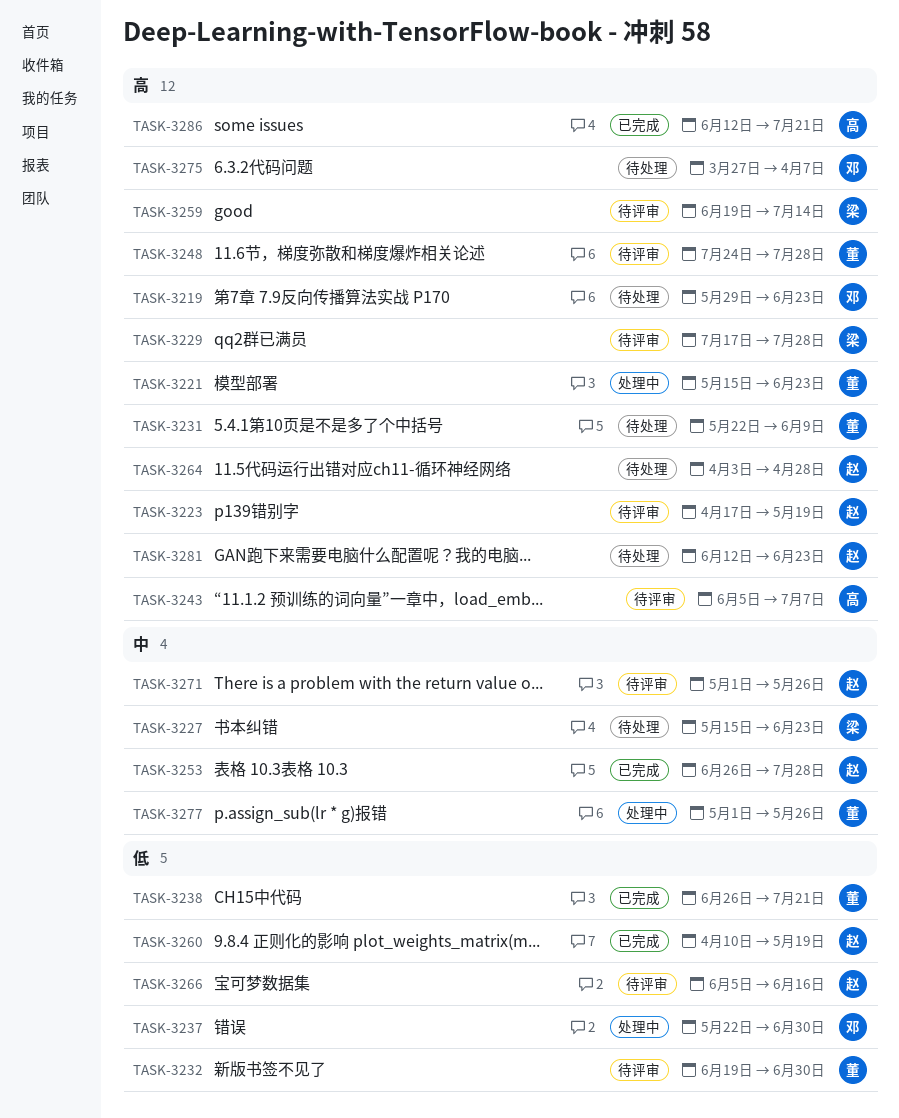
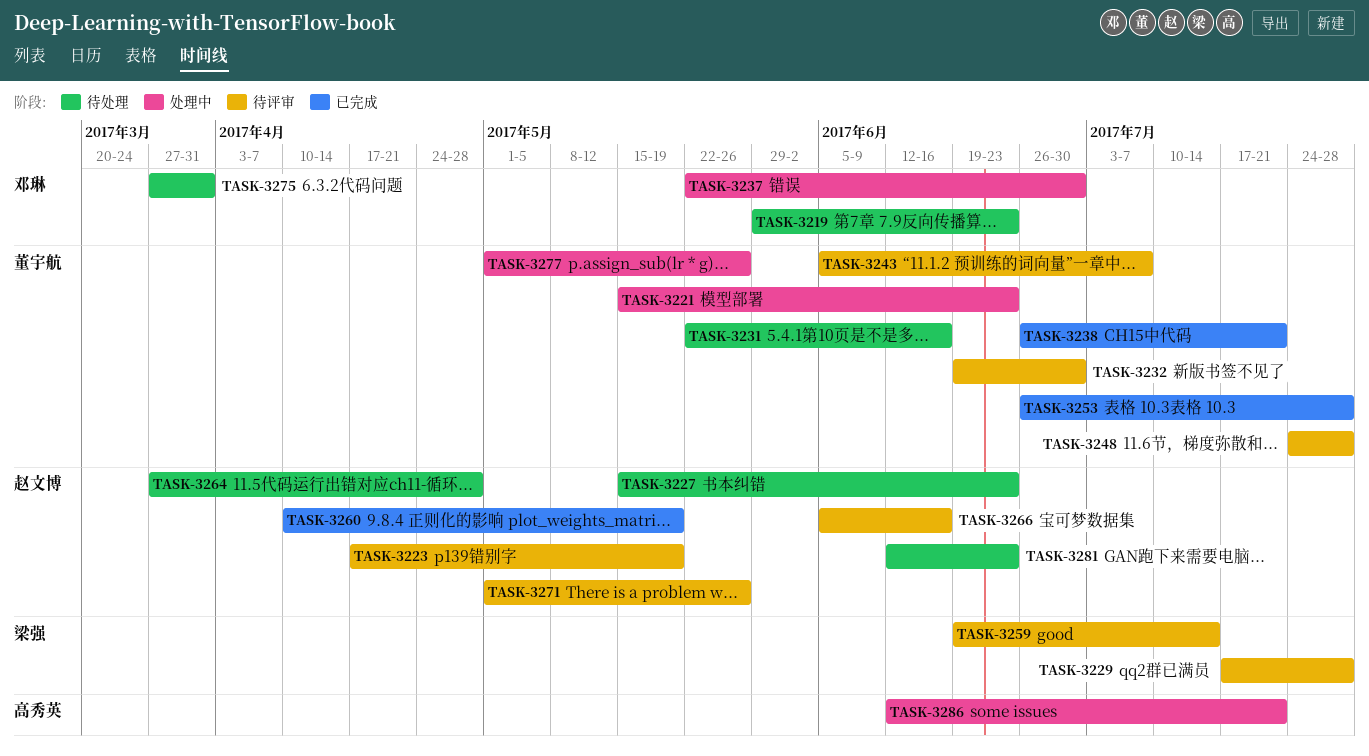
TASK-3227, owner: 梁强 -> 赵文博
TASK-3231, due: Jun 9 -> Jun 16
TASK-3243, owner: 高秀英 -> 董宇航
TASK-3253, owner: 赵文博 -> 董宇航
TASK-3264, start: Apr 3 -> Mar 27
TASK-3275, due: Apr 7 -> Mar 31
TASK-3286, status: 已完成 -> 处理中

